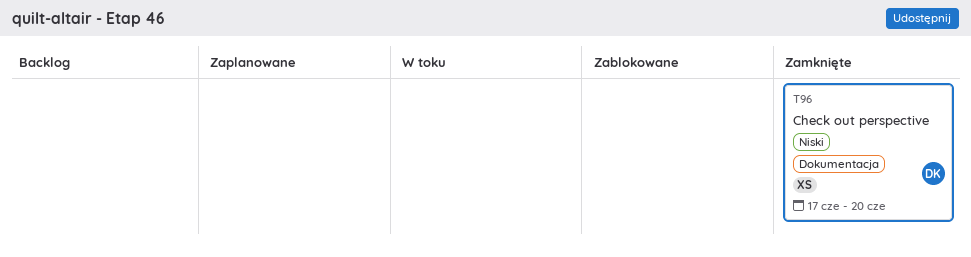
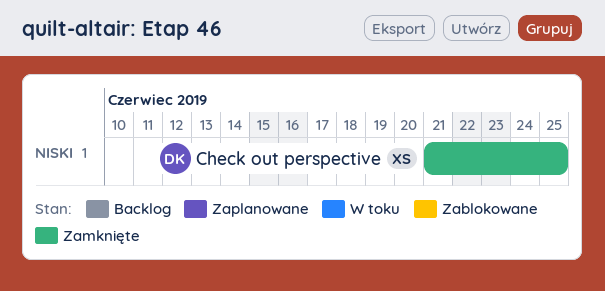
Check out perspective, start: Jun 17 -> Jun 21
Check out perspective, due: Jun 20 -> Jun 25

